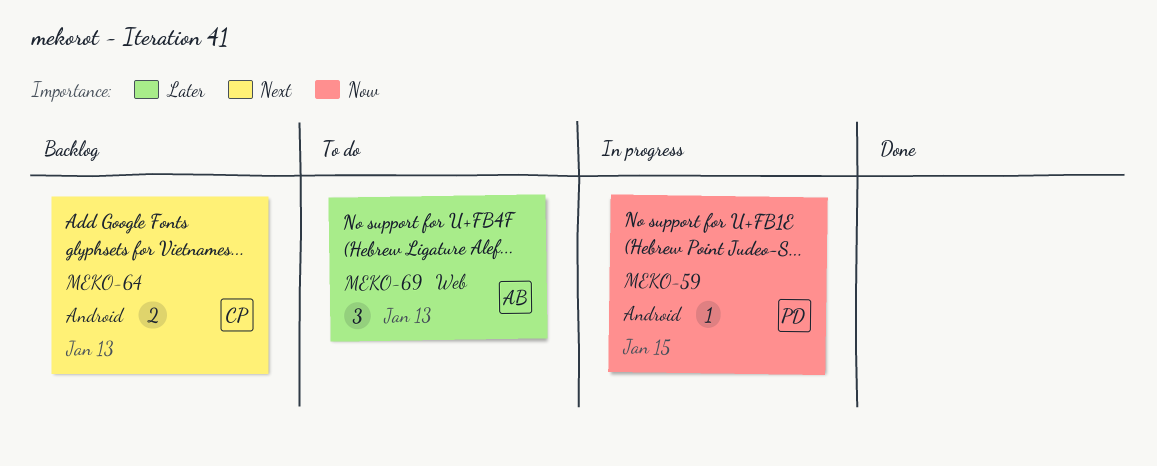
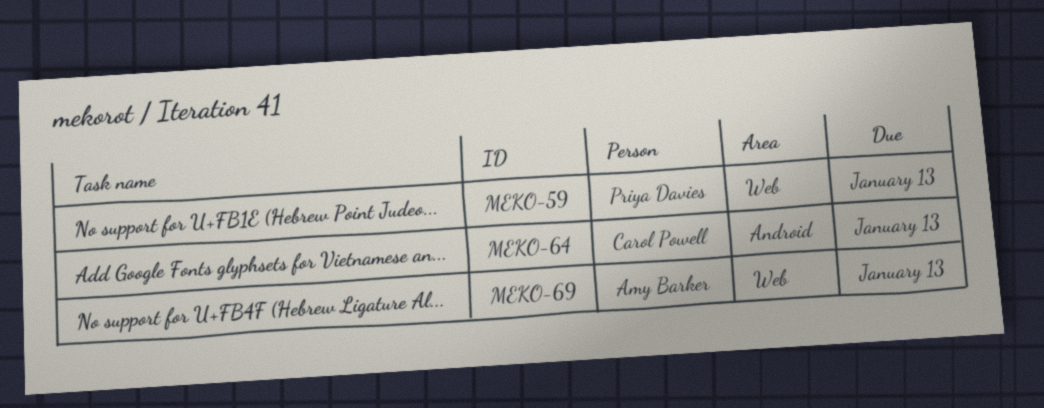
MEKO-59, label: Android -> Web
MEKO-59, due: Jan 15 -> Jan 13

